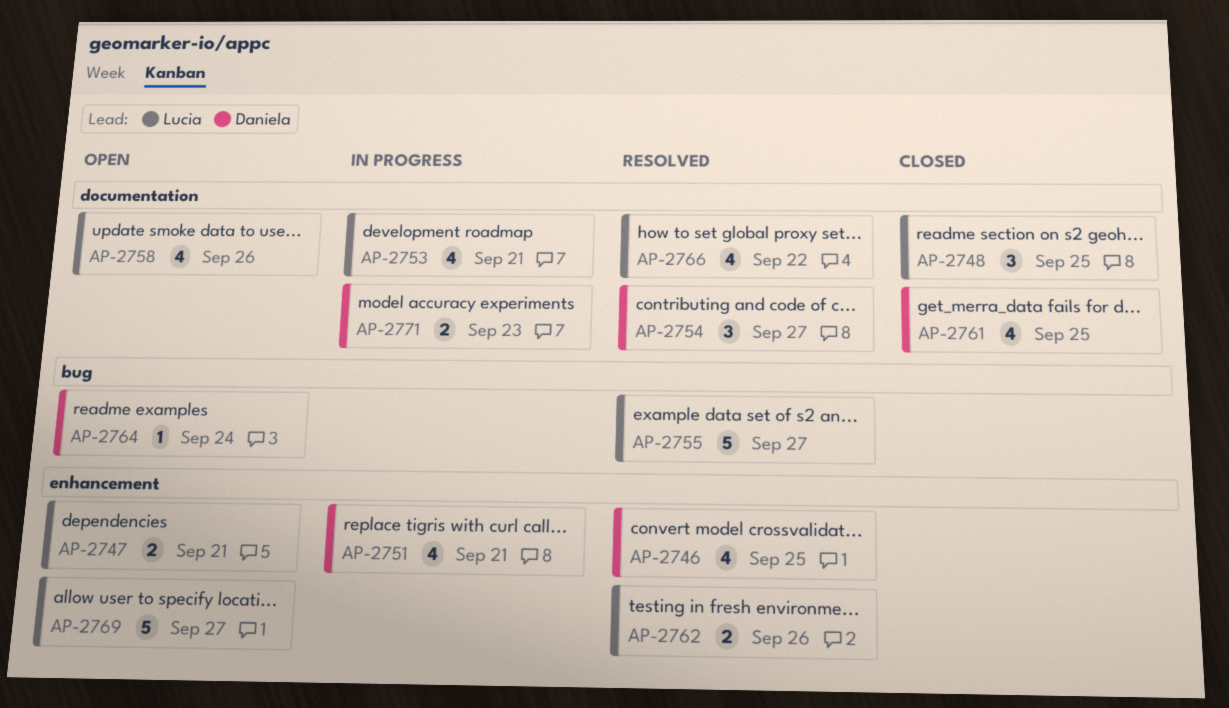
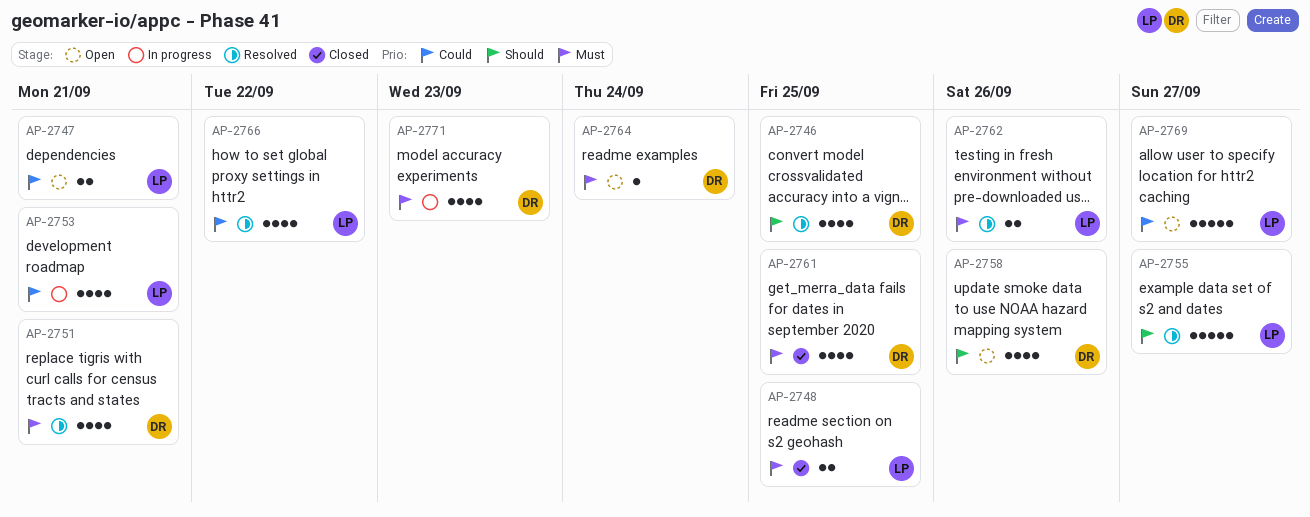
AP-2748, estimate: 3 -> 2
AP-2751, status: In progress -> Resolved
AP-2754: present -> none
AP-2758, owner: Lucia -> Daniela
AP-2771, estimate: 2 -> 4

